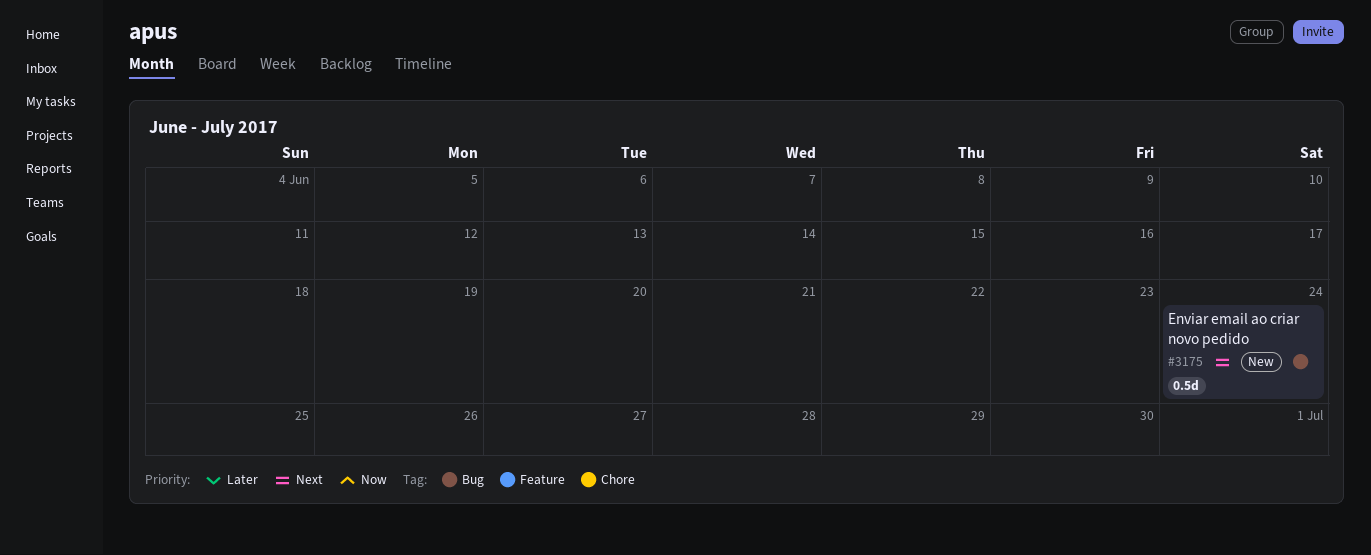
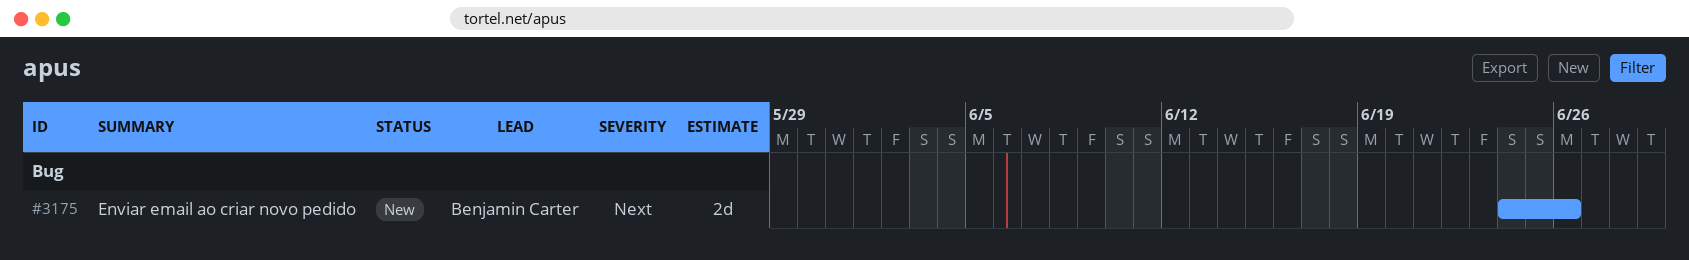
#3175, estimate: 0.5d -> 2d
#3175, due: Jun 24 -> Jun 26

